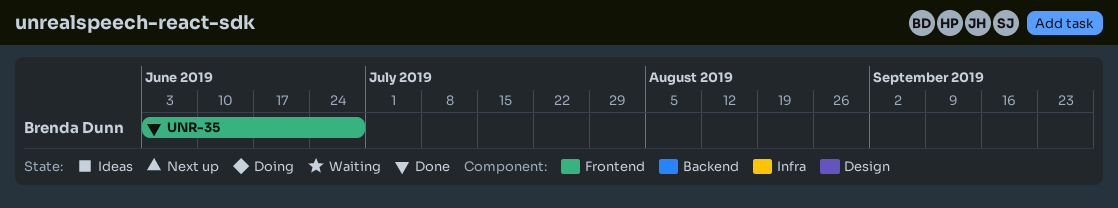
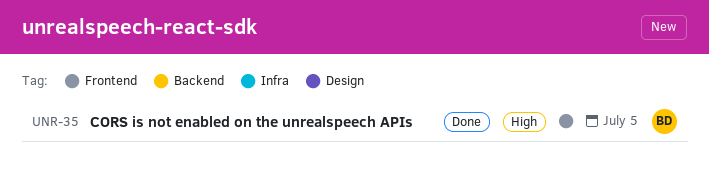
UNR-35, due: Jun 28 -> Jul 5

